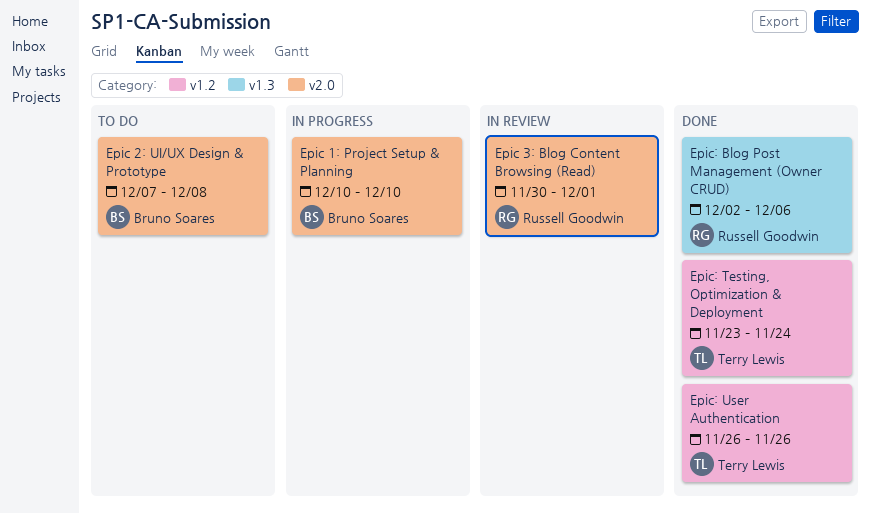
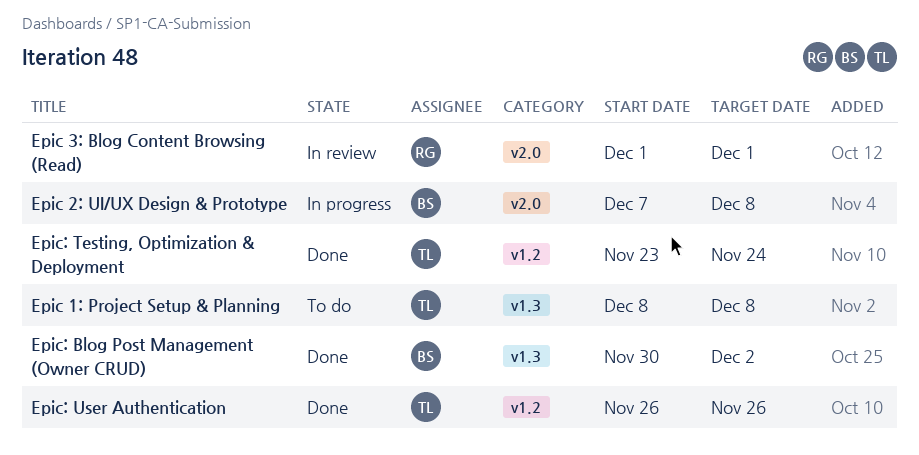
Epic 1: Project Setup & Planning, status: In progress -> To do
Epic 1: Project Setup & Planning, owner: Bruno Soares -> Terry Lewis
Epic 1: Project Setup & Planning, label: v2.0 -> v1.3
Epic 1: Project Setup & Planning, start: Dec 10 -> Dec 8
Epic 1: Project Setup & Planning, due: Dec 10 -> Dec 8
Epic 2: UI/UX Design & Prototype, status: To do -> In progress
Epic 3: Blog Content Browsing (Read), start: Nov 30 -> Dec 1
Epic: Blog Post Management (Owner CRUD), owner: Russell Goodwin -> Bruno Soares
Epic: Blog Post Management (Owner CRUD), start: Dec 2 -> Nov 30
Epic: Blog Post Management (Owner CRUD), due: Dec 6 -> Dec 2

